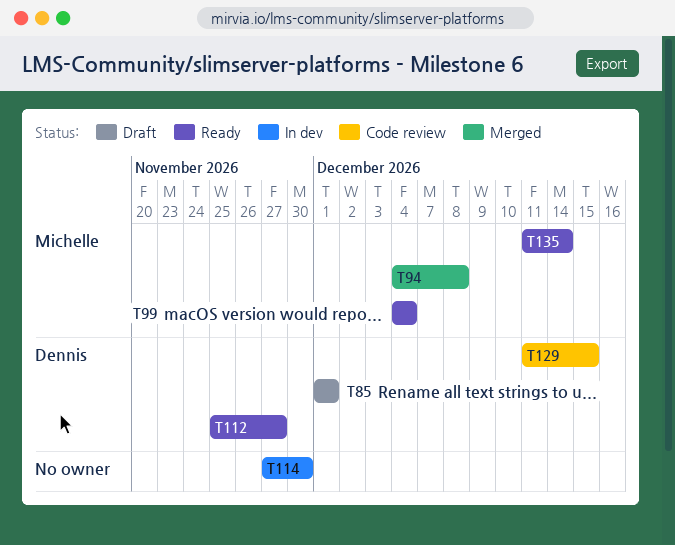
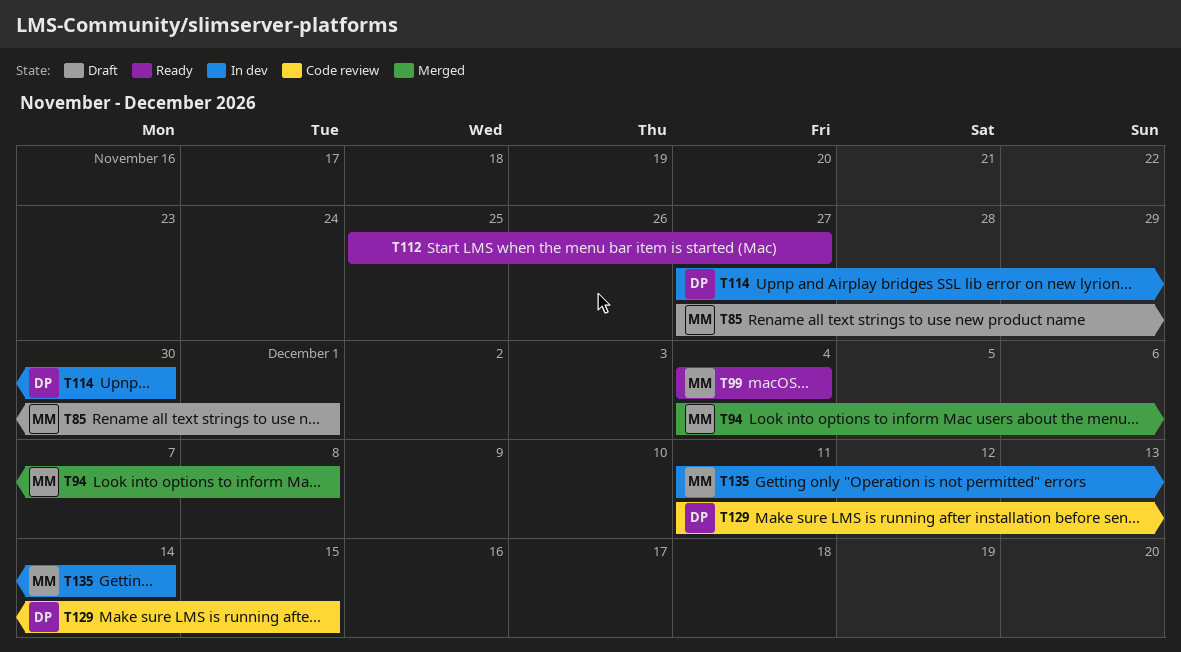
T85, owner: Dennis -> Michelle
T85, start: Dec 1 -> Nov 27
T112, owner: Dennis -> none
T114, owner: none -> Dennis
T135, status: Ready -> In dev

